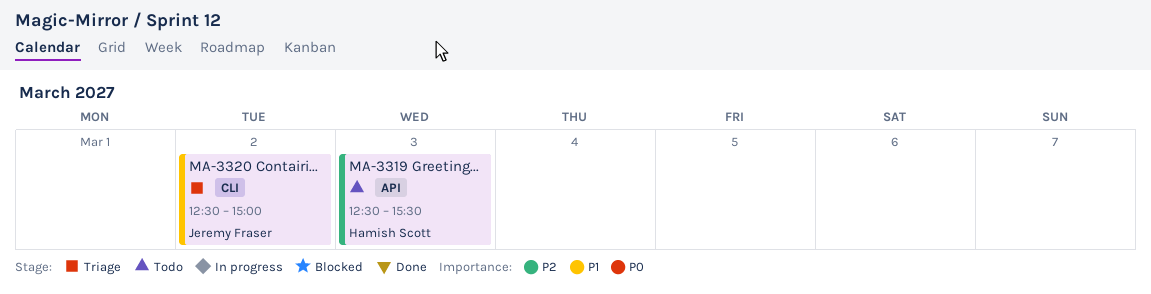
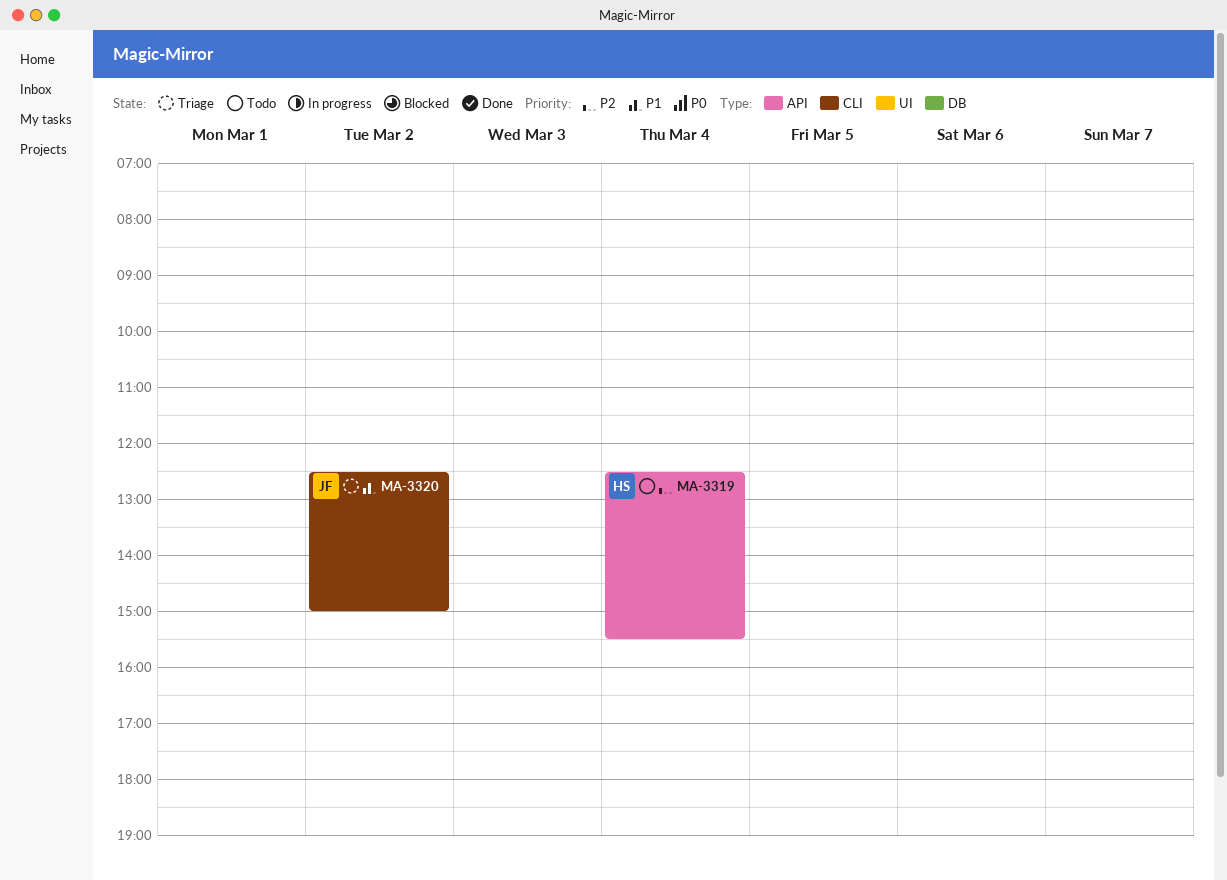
MA-3319, day: Mar 3 -> Mar 4

